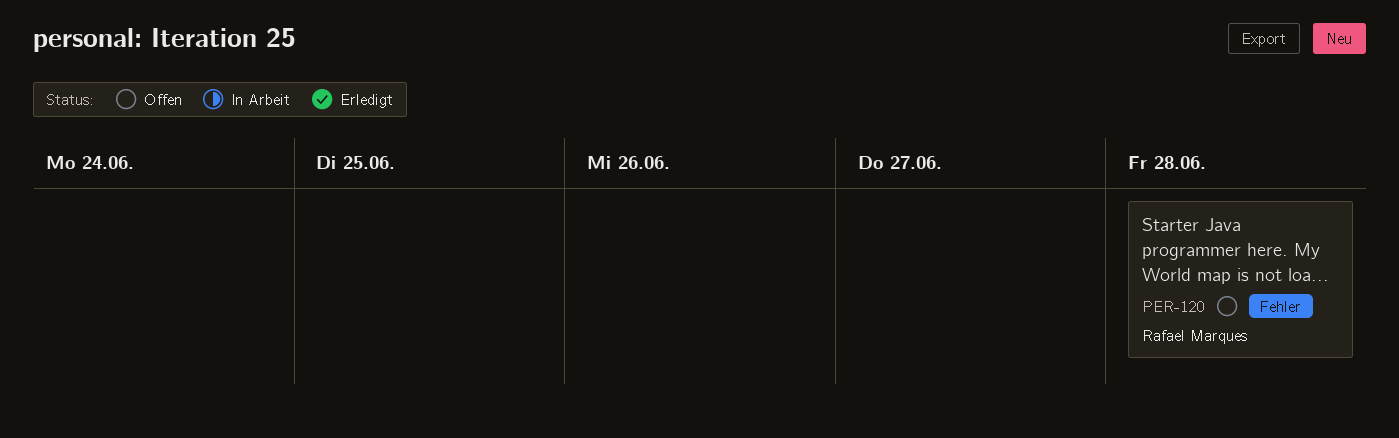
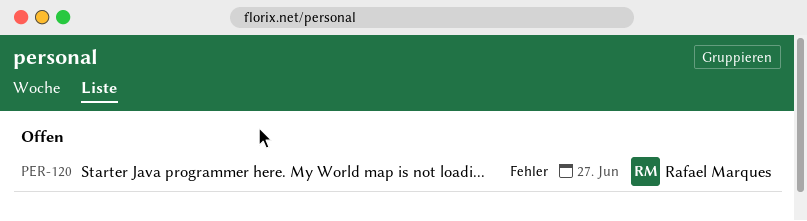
PER-120, due: Jun 28 -> Jun 27

